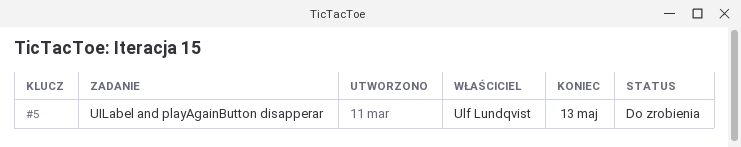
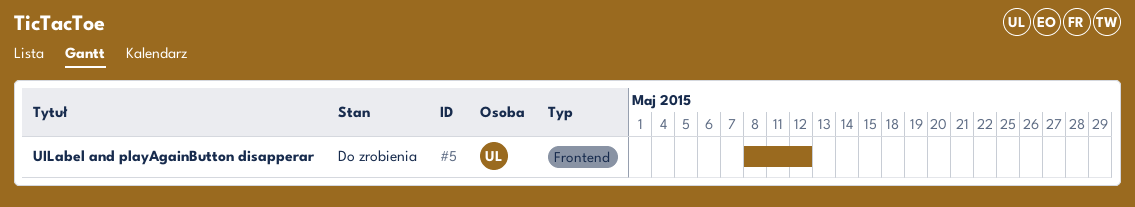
#5, due: May 13 -> May 12

